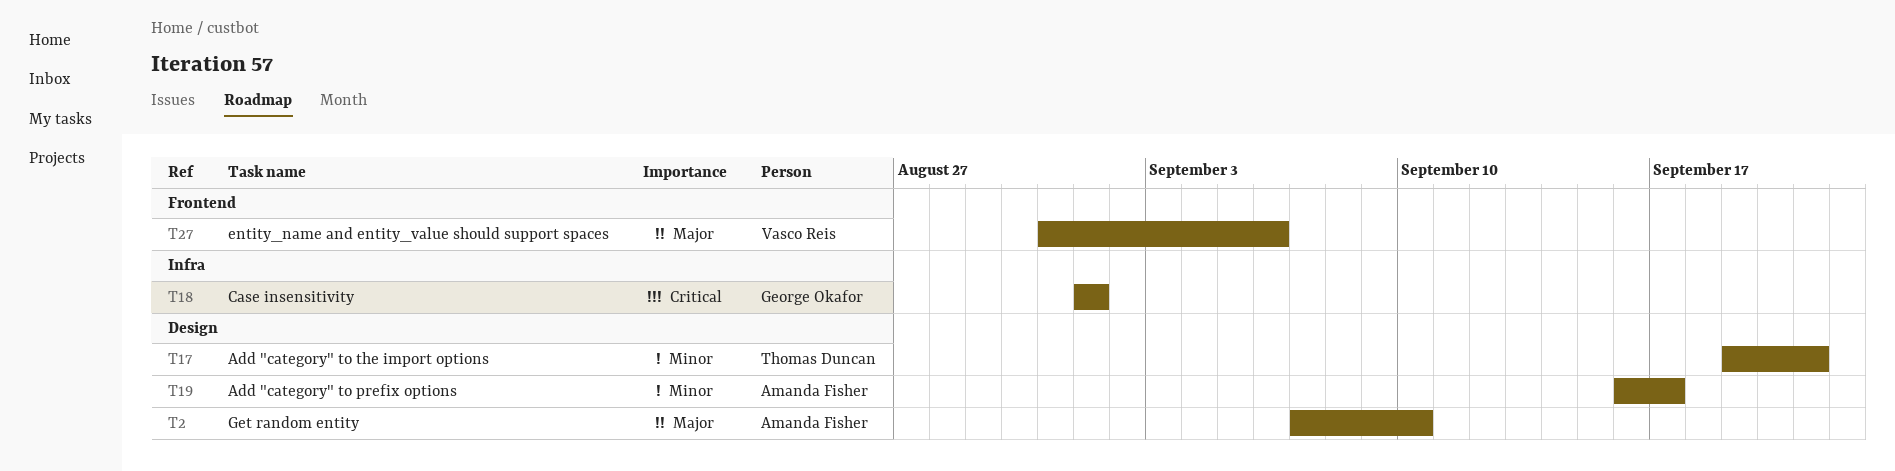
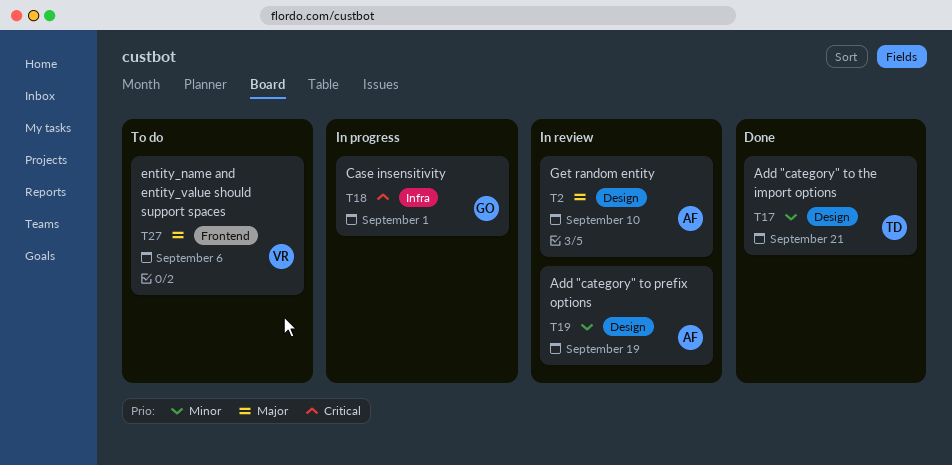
T19, due: Sep 17 -> Sep 19

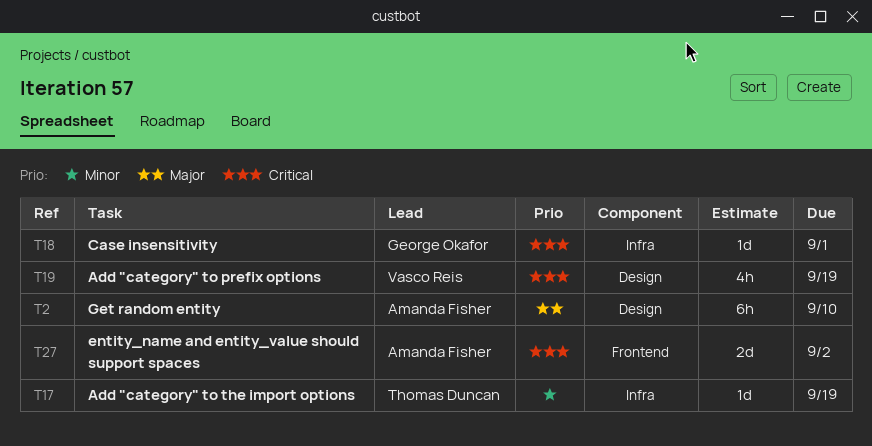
T17, label: Design -> Infra
T17, due: Sep 21 -> Sep 19
T19, owner: Amanda Fisher -> Vasco Reis
T19, priority: Minor -> Critical
T27, owner: Vasco Reis -> Amanda Fisher
T27, priority: Major -> Critical
T27, due: Sep 6 -> Sep 2

